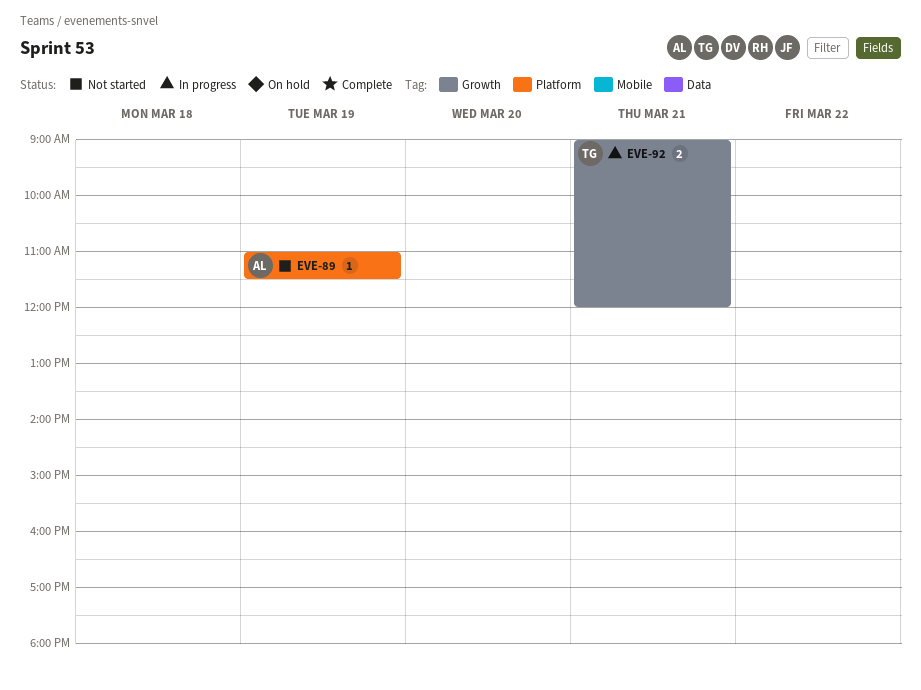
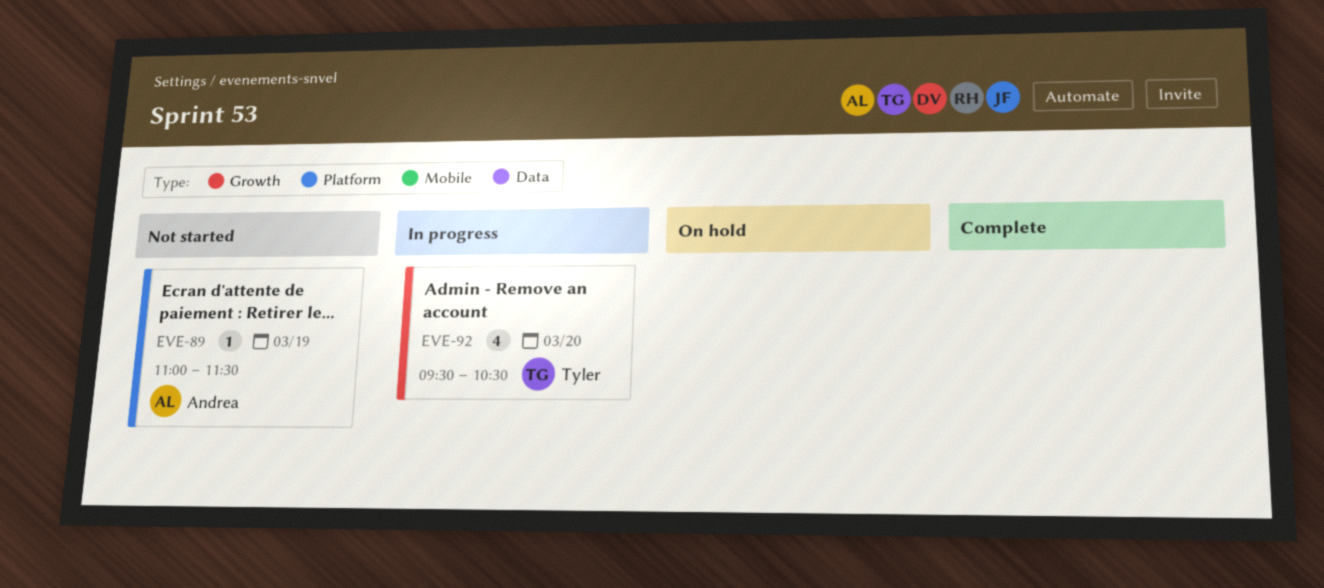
EVE-92, estimate: 2 -> 4
EVE-92, day: Mar 21 -> Mar 20
EVE-92, begins: 09:00 -> 09:30
EVE-92, ends: 12:00 -> 10:30

